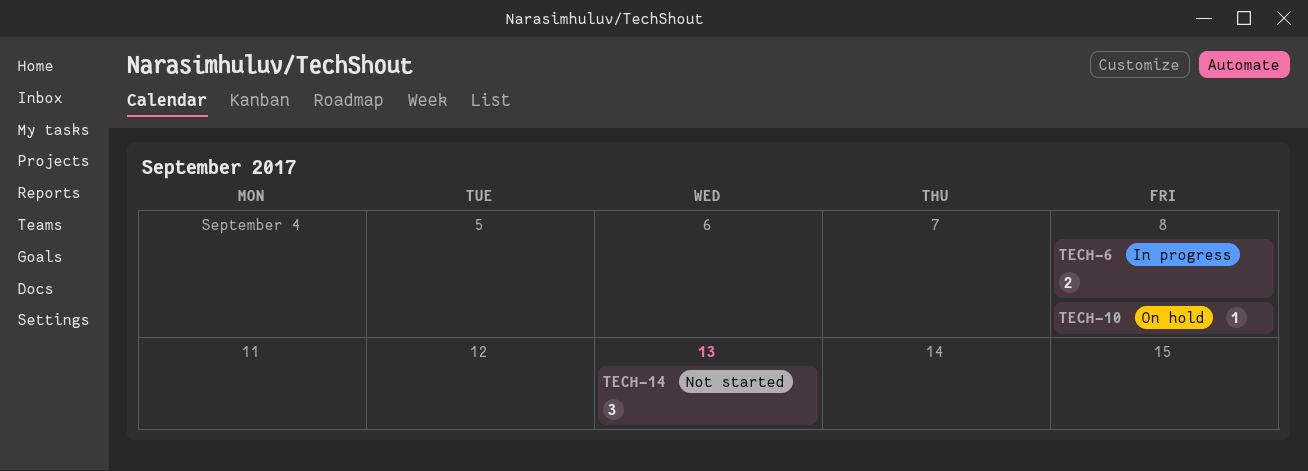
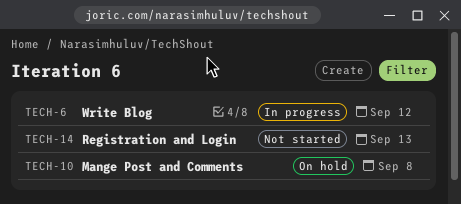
TECH-6, due: Sep 8 -> Sep 12

